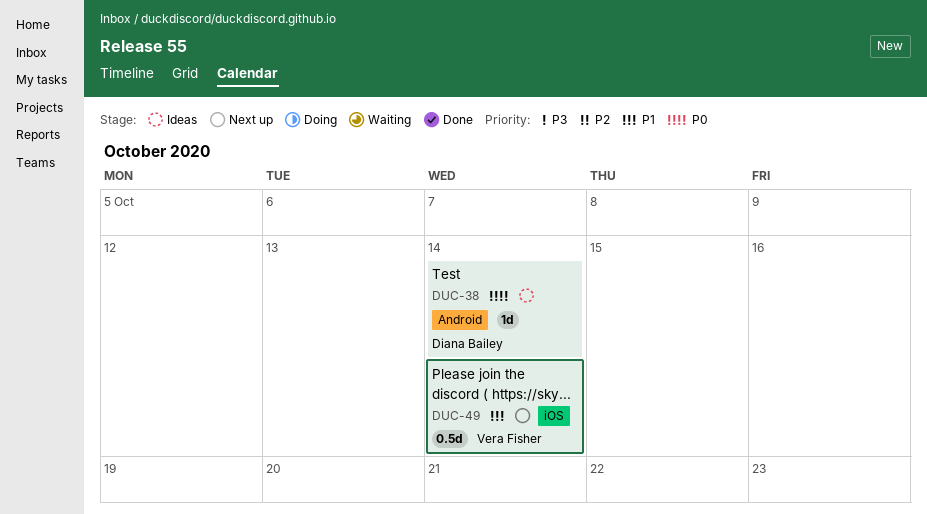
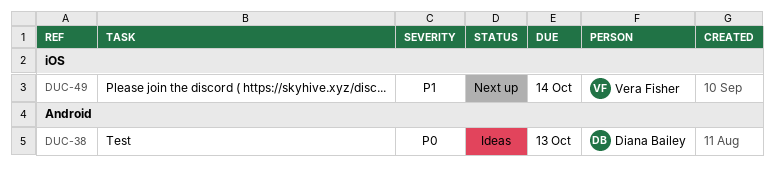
DUC-38, due: Oct 14 -> Oct 13

